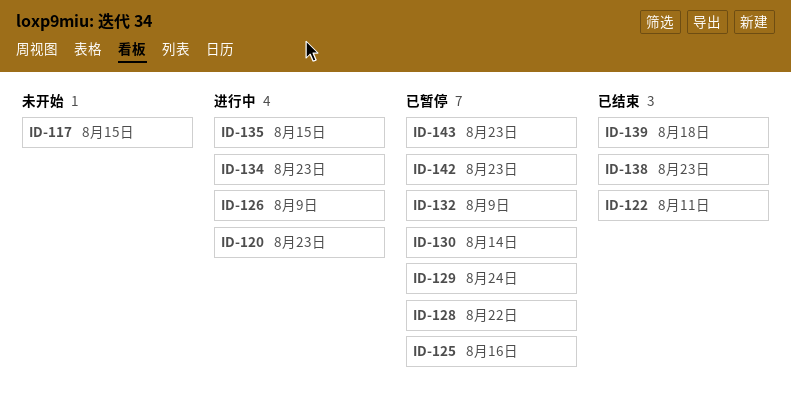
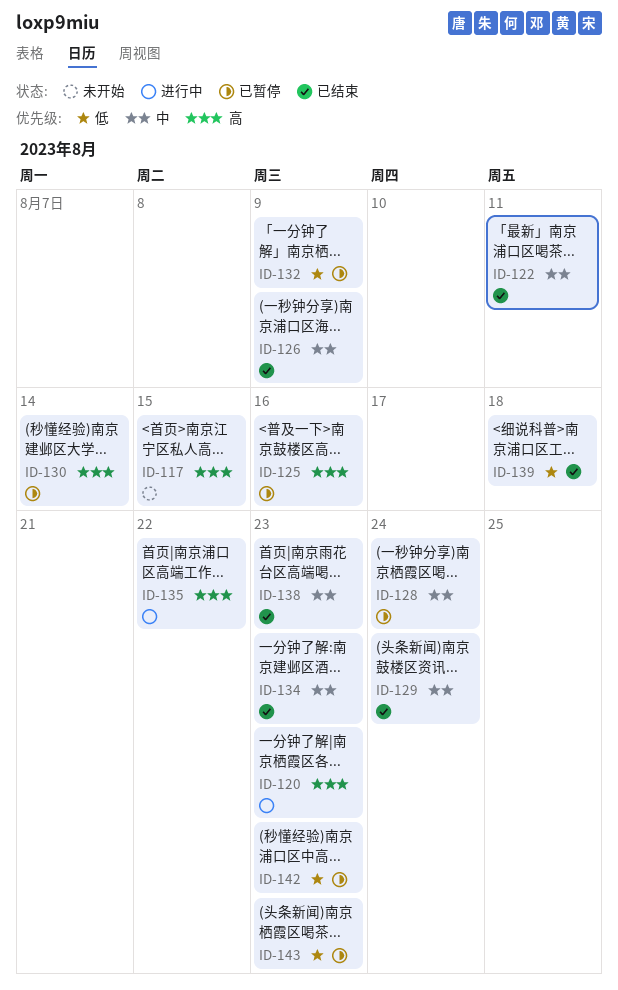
ID-126, status: 进行中 -> 已结束
ID-128, due: Aug 22 -> Aug 24
ID-129, status: 已暂停 -> 已结束
ID-134, status: 进行中 -> 已结束
ID-135, due: Aug 15 -> Aug 22

